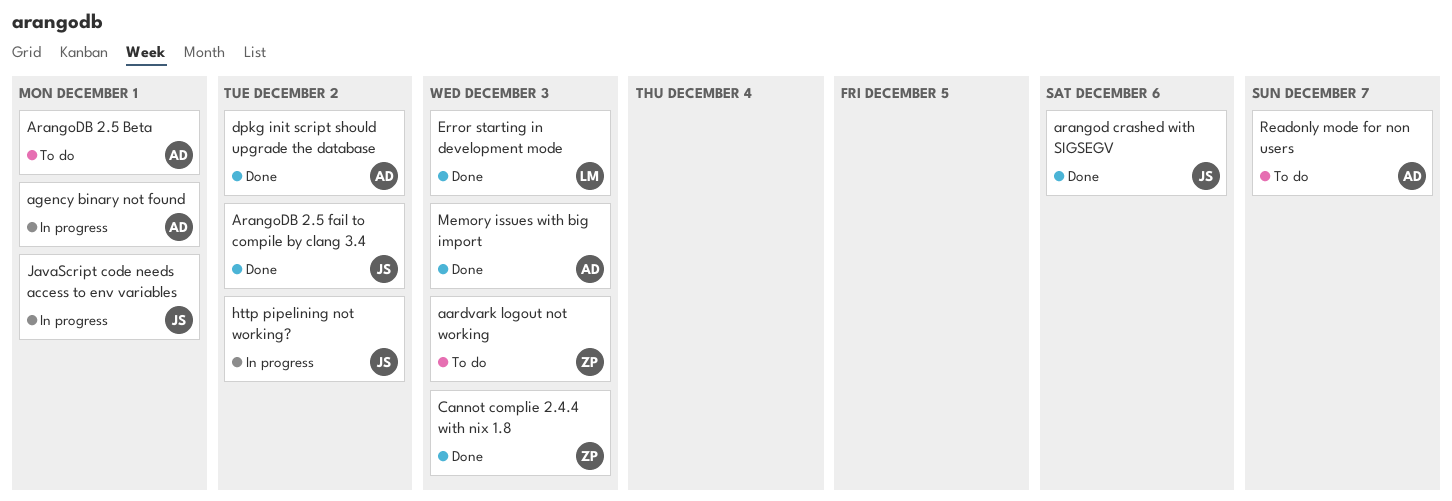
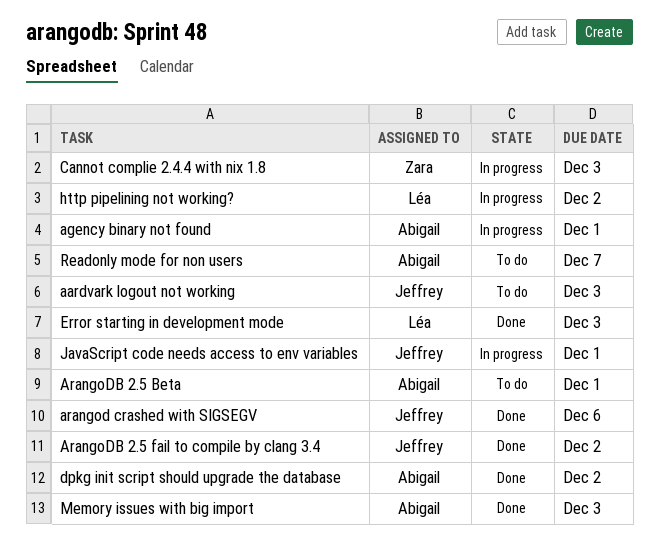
aardvark logout not working, owner: Zara -> Jeffrey
Cannot complie 2.4.4 with nix 1.8, status: Done -> In progress
http pipelining not working?, owner: Jeffrey -> Léa

